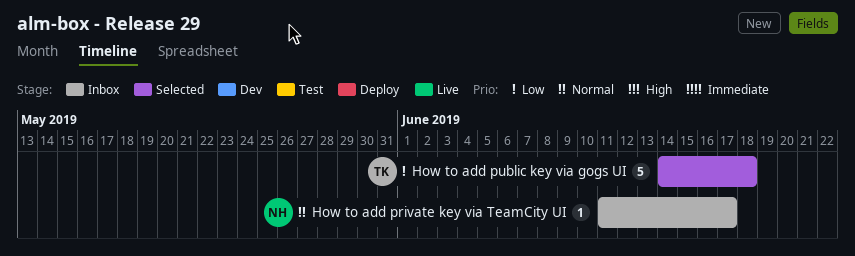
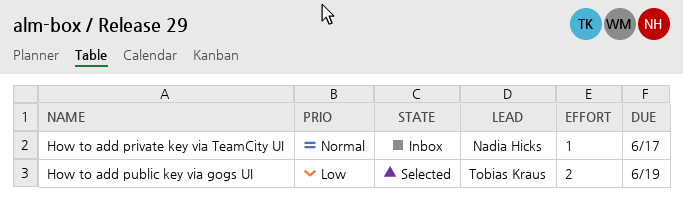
How to add public key via gogs UI, estimate: 5 -> 2
How to add public key via gogs UI, due: Jun 18 -> Jun 19

